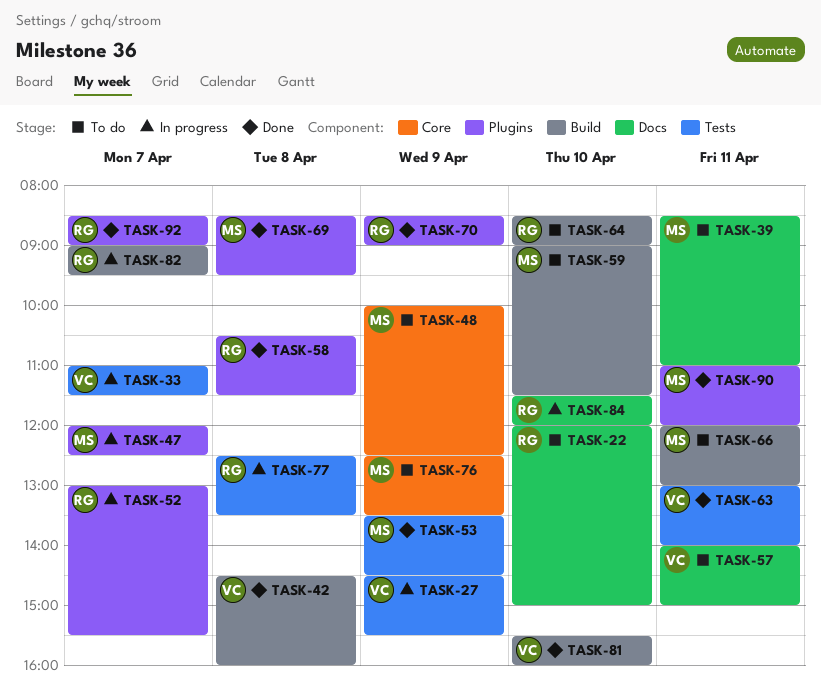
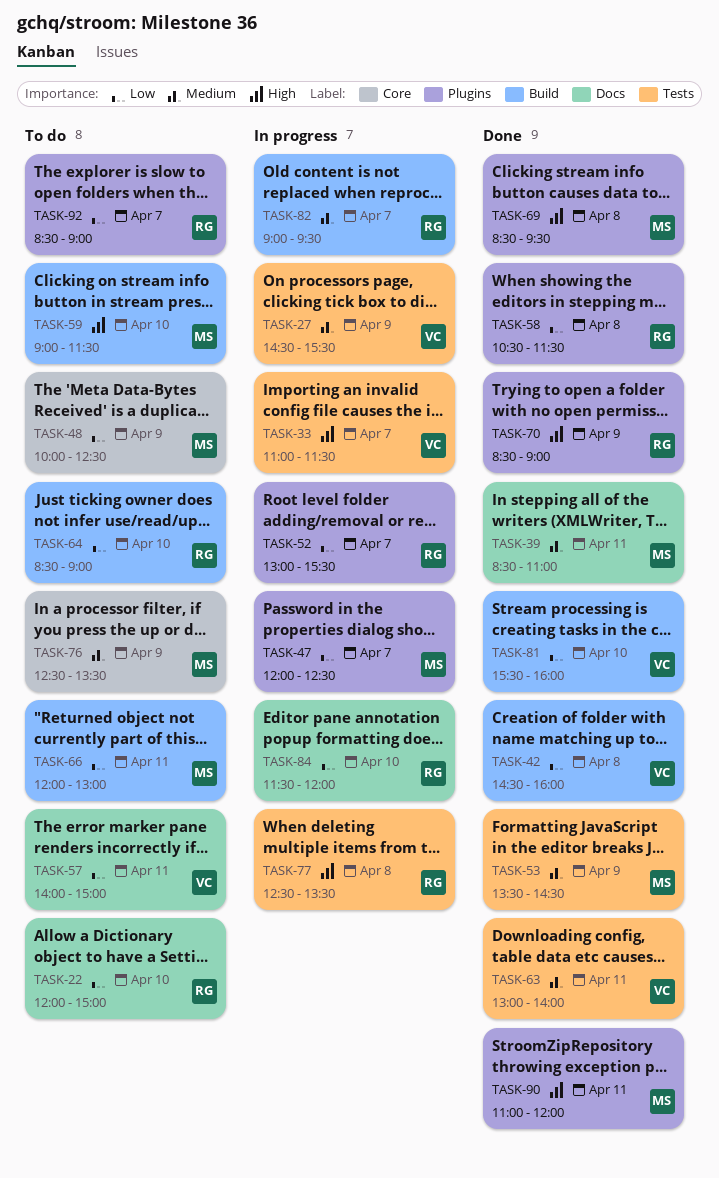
TASK-39, status: To do -> Done
TASK-92, status: Done -> To do

